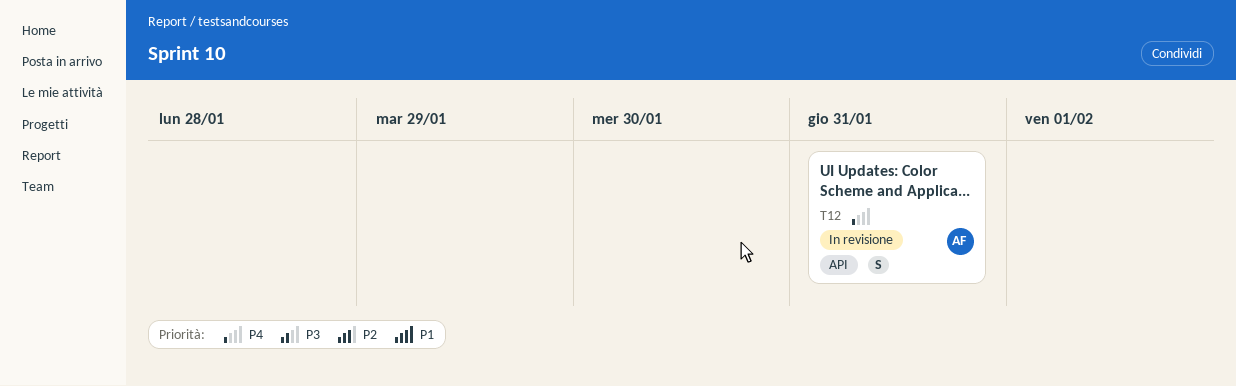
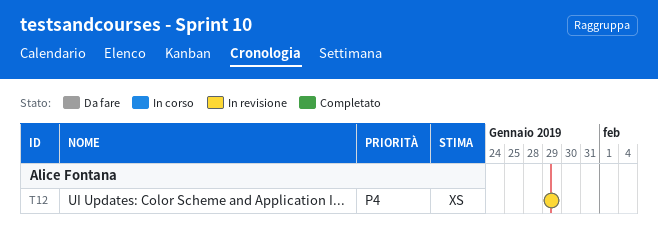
T12, estimate: S -> XS
T12, due: Jan 31 -> Jan 29

